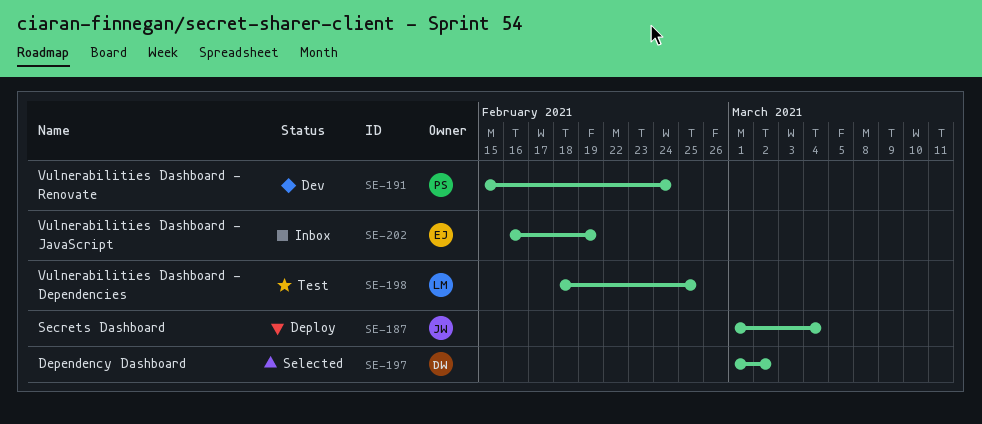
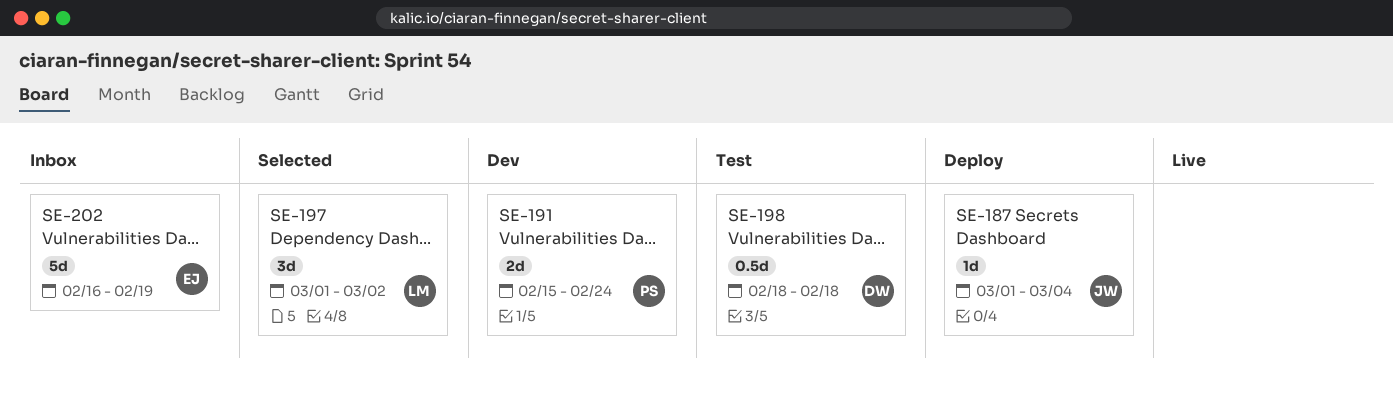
SE-197, owner: DW -> LM
SE-198, owner: LM -> DW
SE-198, due: Feb 25 -> Feb 18

